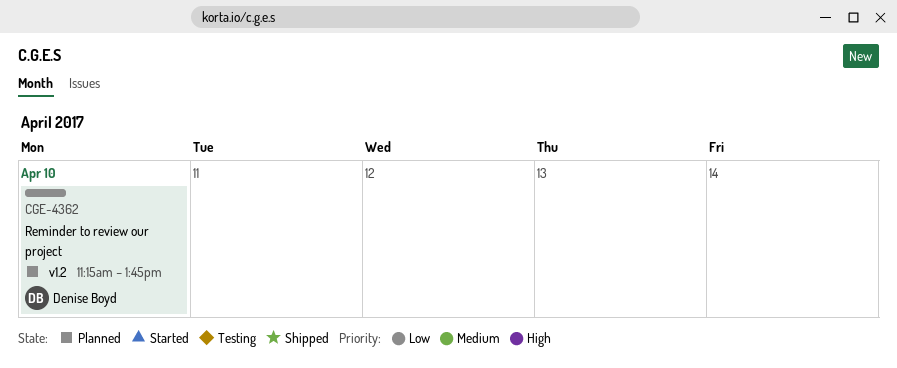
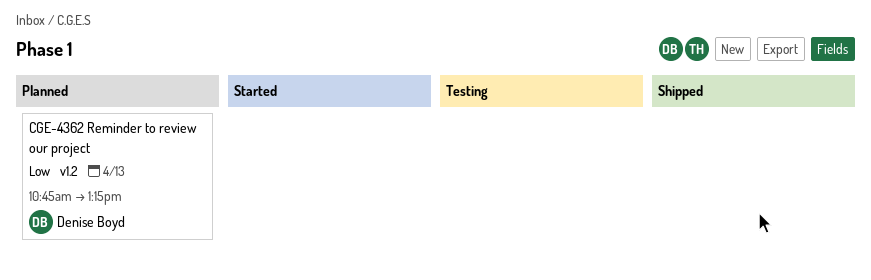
CGE-4362, day: Apr 10 -> Apr 13
CGE-4362, begins: 11:15 -> 10:45
CGE-4362, ends: 13:45 -> 13:15

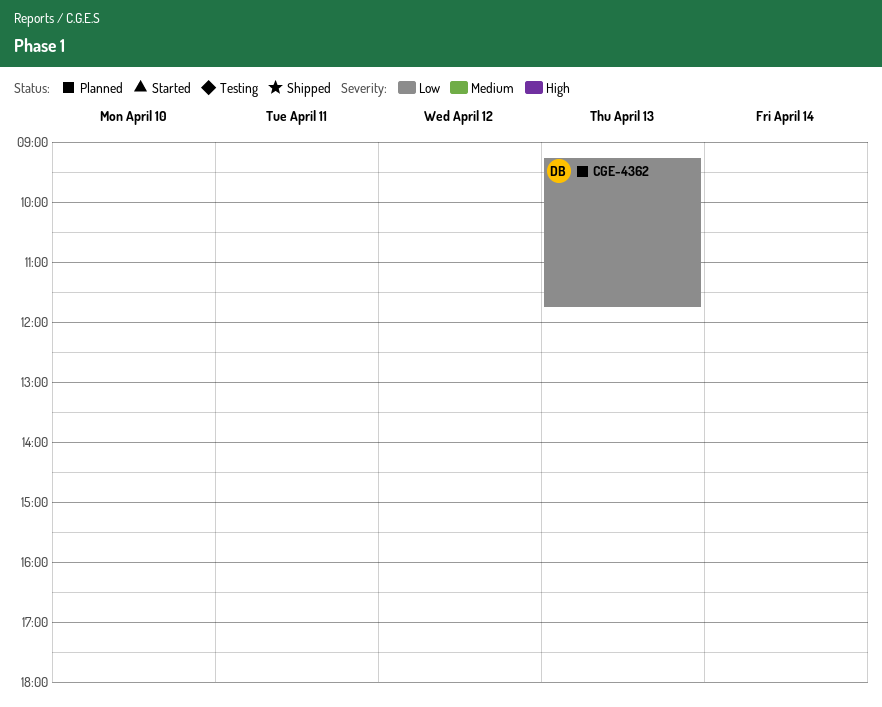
CGE-4362, begins: 10:45 -> 09:15
CGE-4362, ends: 13:15 -> 11:45

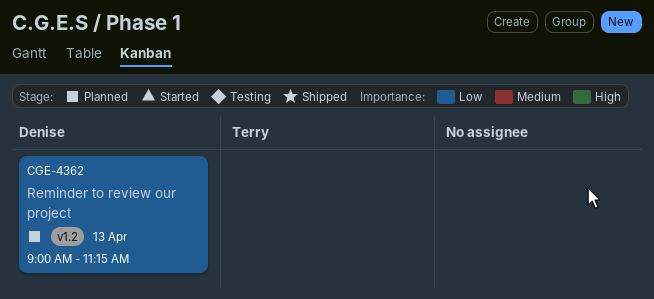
CGE-4362, begins: 09:15 -> 09:00
CGE-4362, ends: 11:45 -> 11:15

